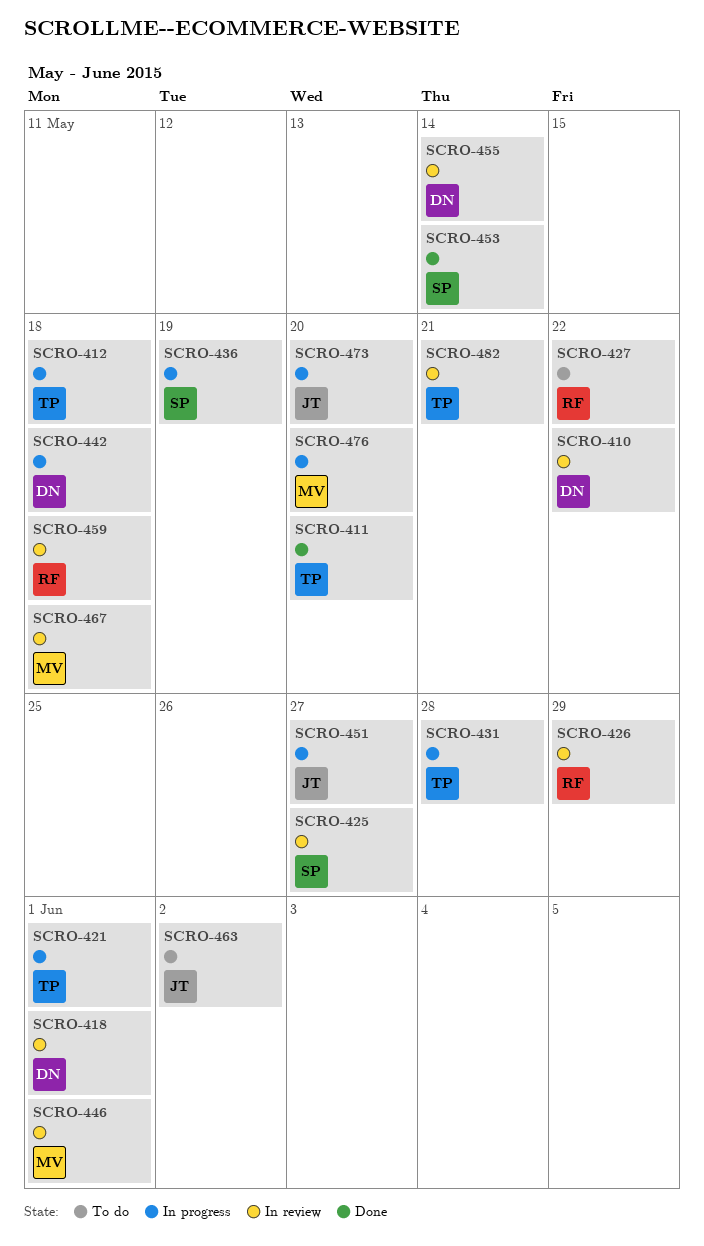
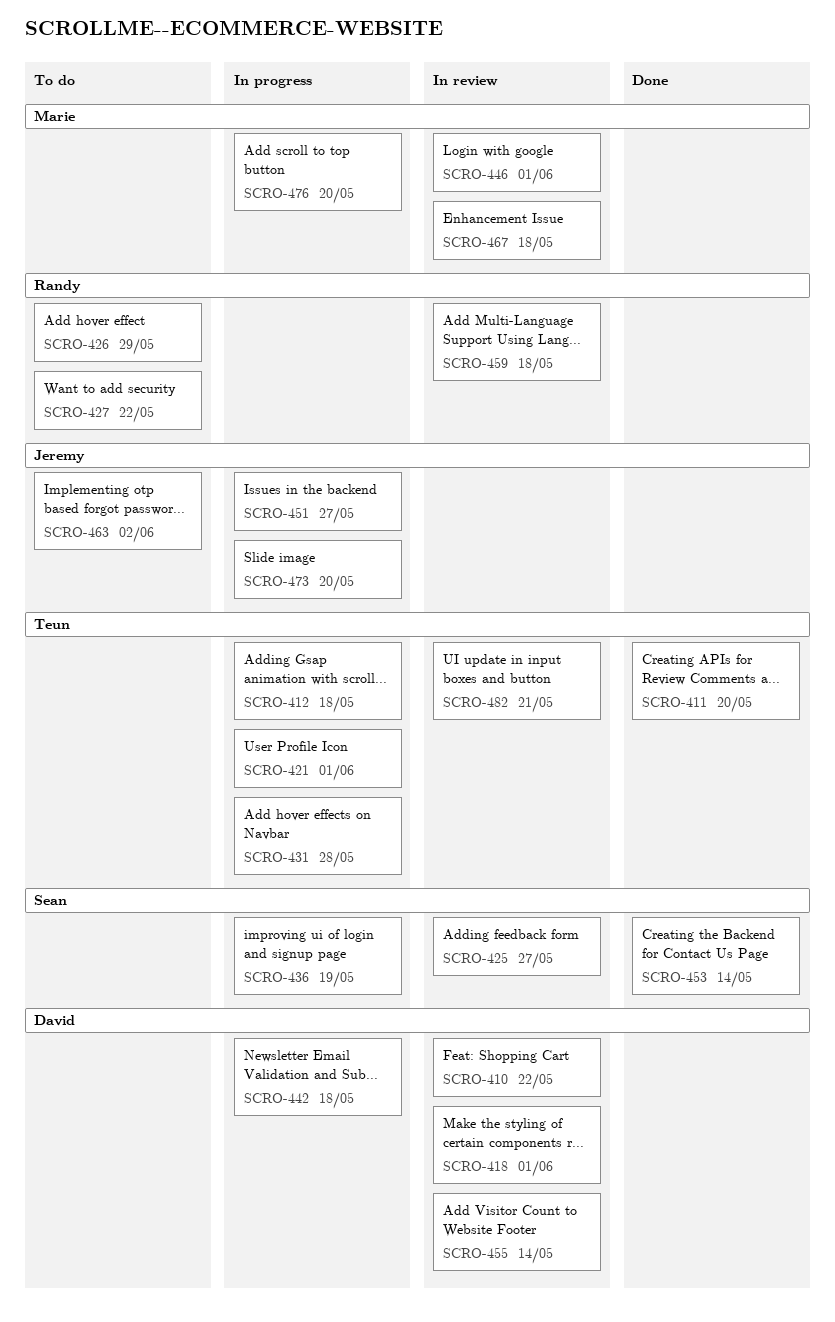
SCRO-426, status: In review -> To do

